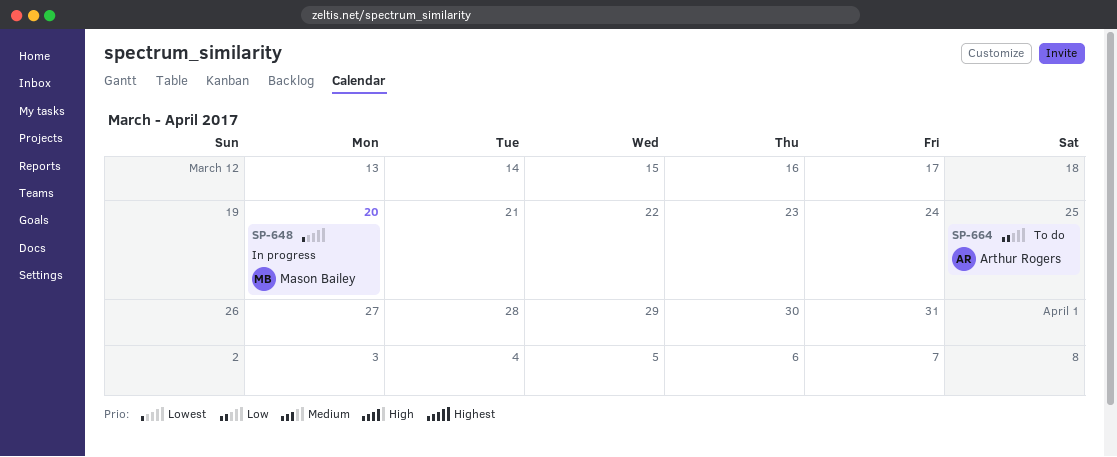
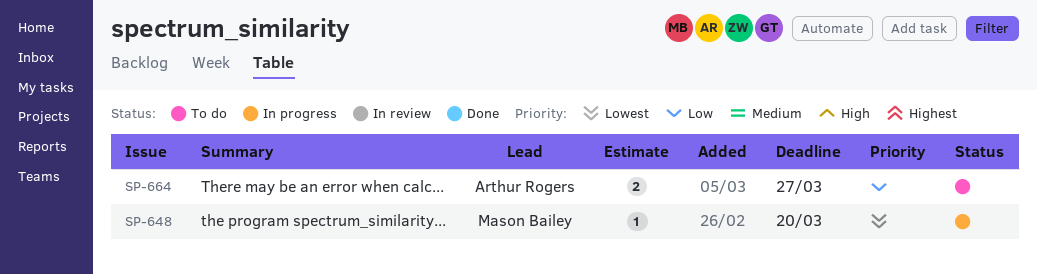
SP-664, due: Mar 25 -> Mar 27

